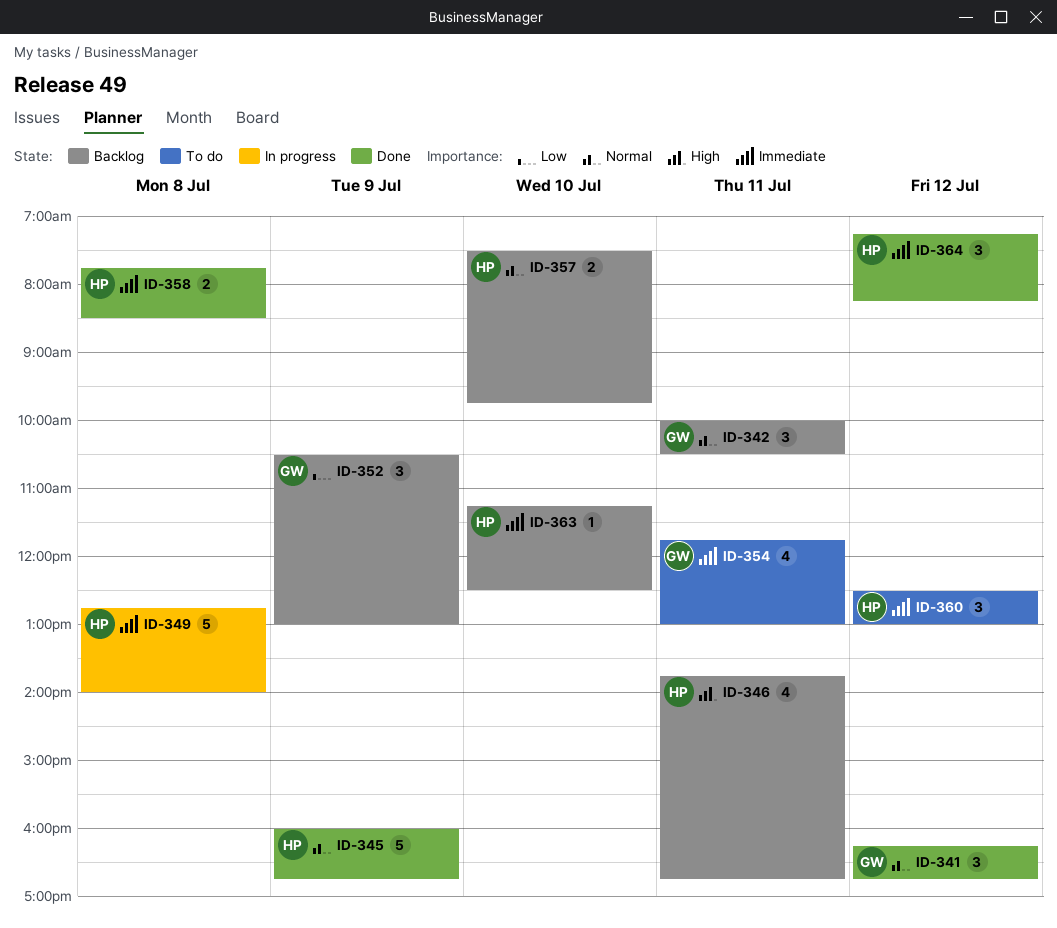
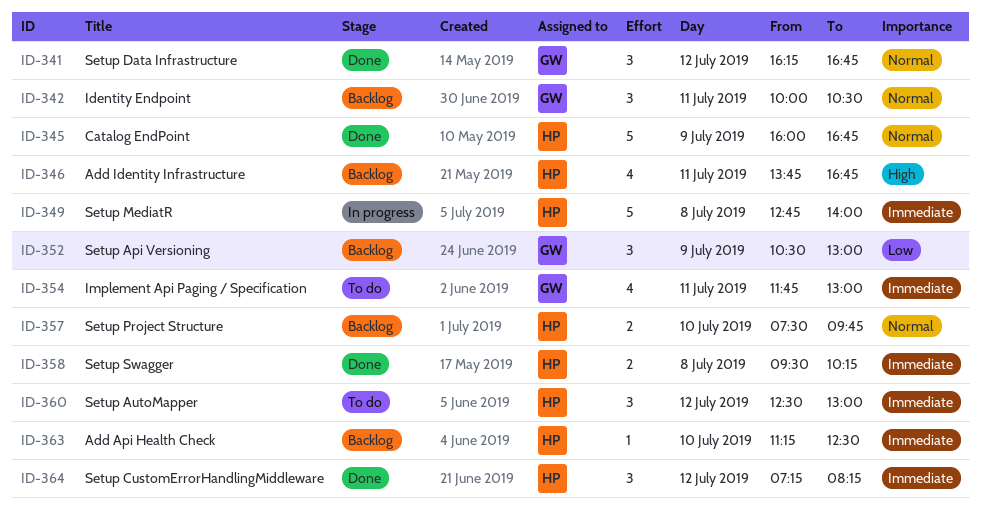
ID-358, begins: 07:45 -> 09:30
ID-358, ends: 08:30 -> 10:15

